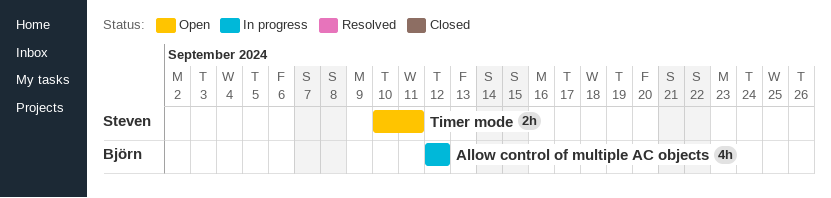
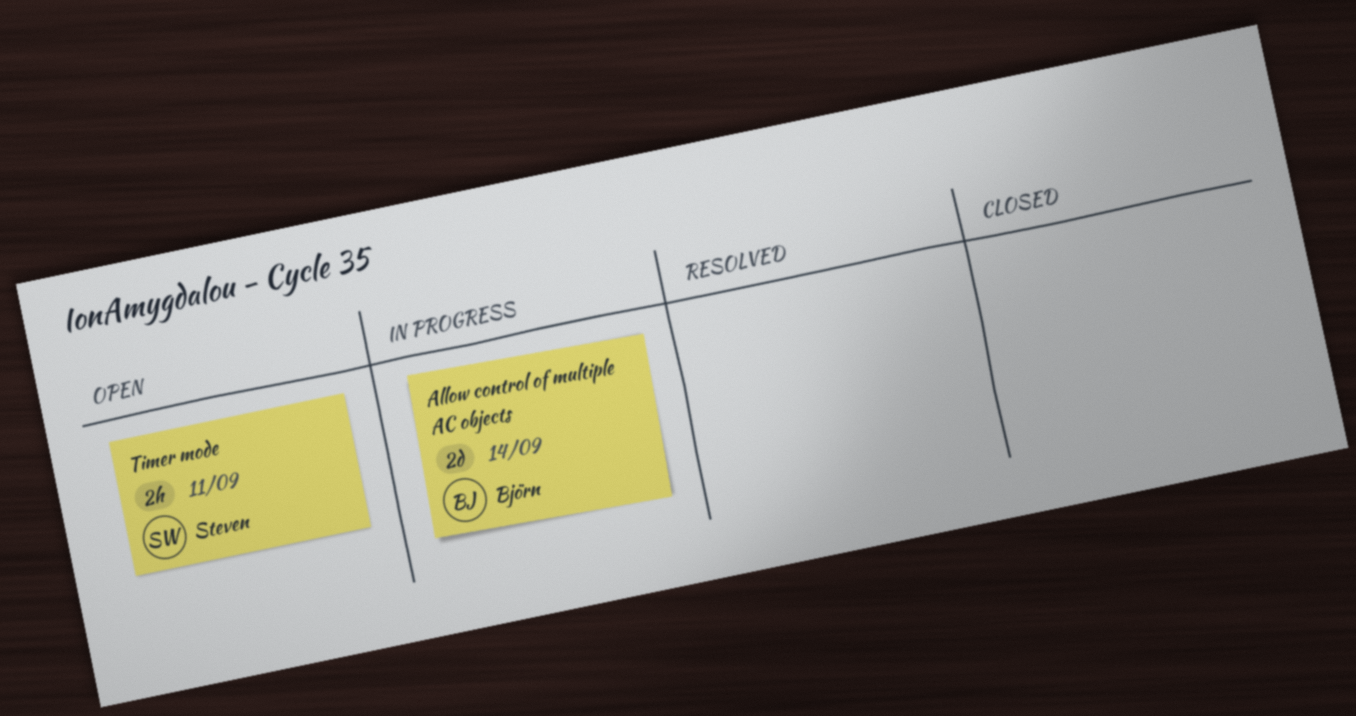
Allow control of multiple AC objects, estimate: 4h -> 2d
Allow control of multiple AC objects, due: Sep 12 -> Sep 14

